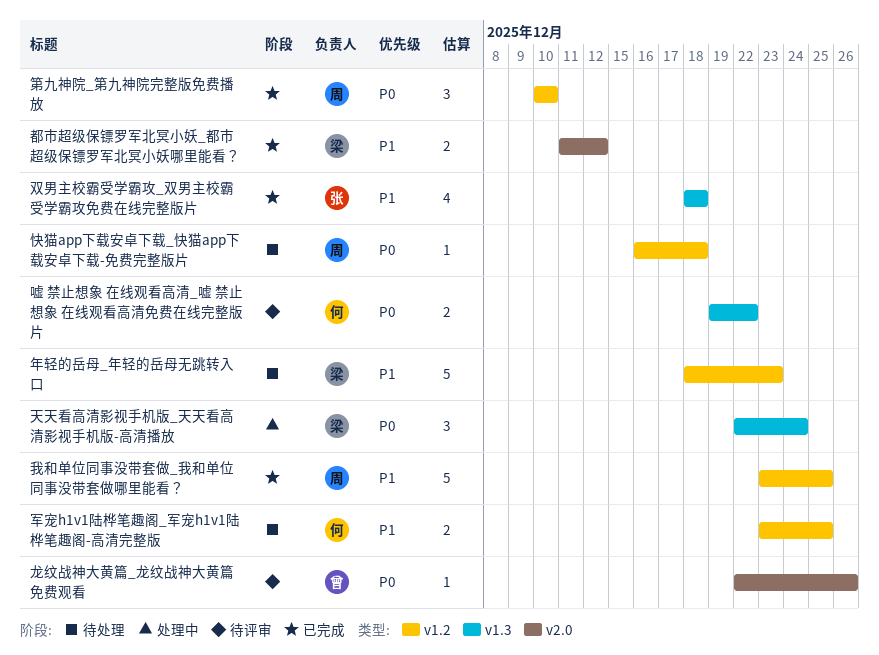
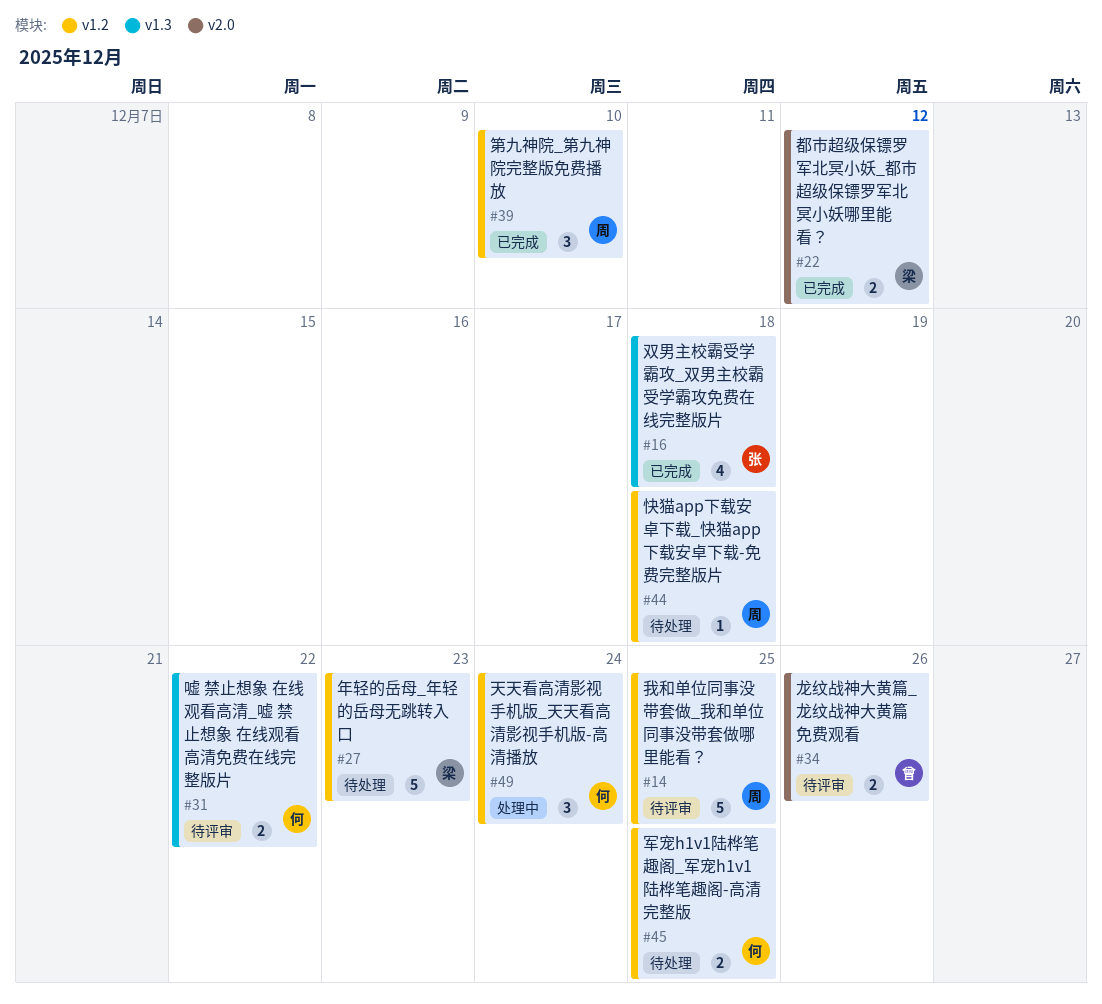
天天看高清影视手机版_天天看高清影视手机版-高清播放, owner: 梁 -> 何
天天看高清影视手机版_天天看高清影视手机版-高清播放, label: v1.3 -> v1.2
我和单位同事没带套做_我和单位同事没带套做哪里能看？, status: 已完成 -> 待评审
龙纹战神大黄篇_龙纹战神大黄篇免费观看, estimate: 1 -> 2

